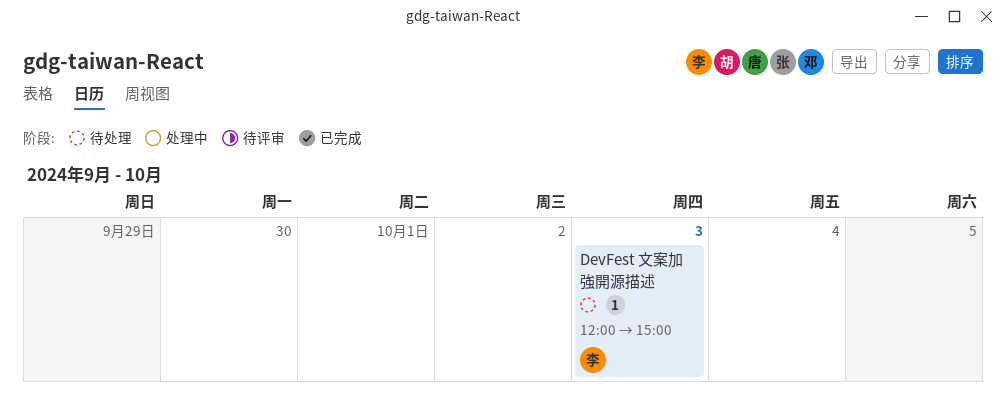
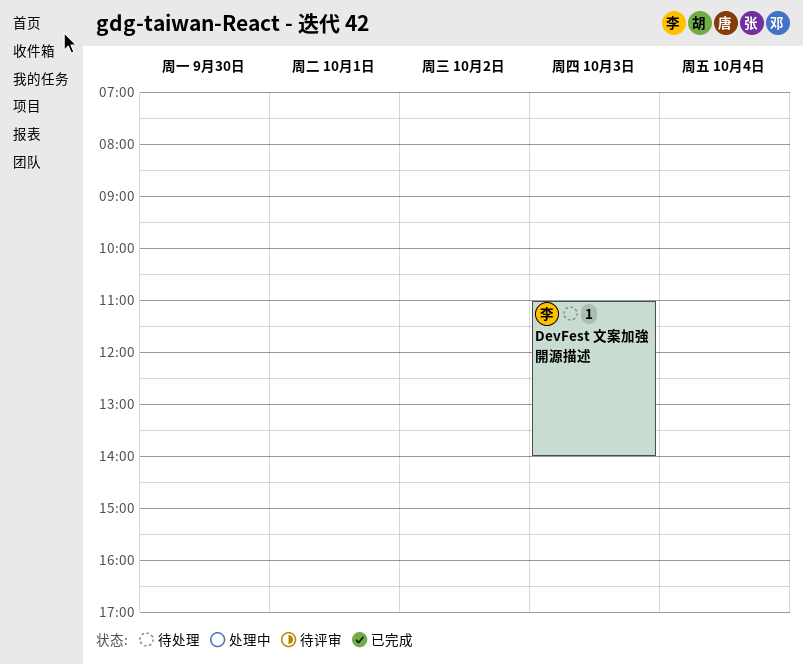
DevFest 文案加強開源描述, begins: 12:00 -> 11:00
DevFest 文案加強開源描述, ends: 15:00 -> 14:00

